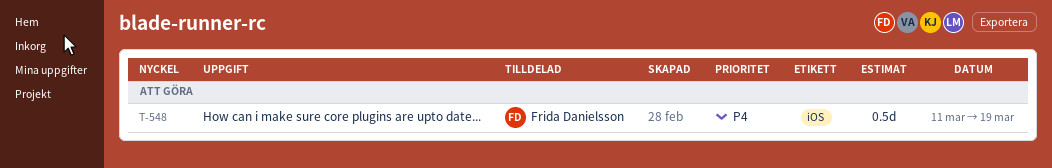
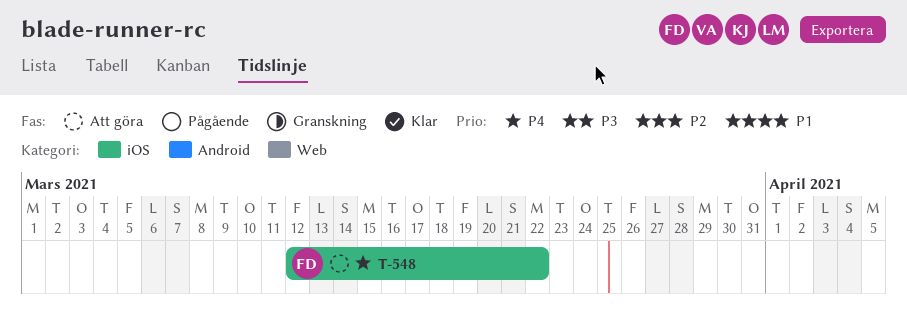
T-548, start: Mar 11 -> Mar 12
T-548, due: Mar 19 -> Mar 22

